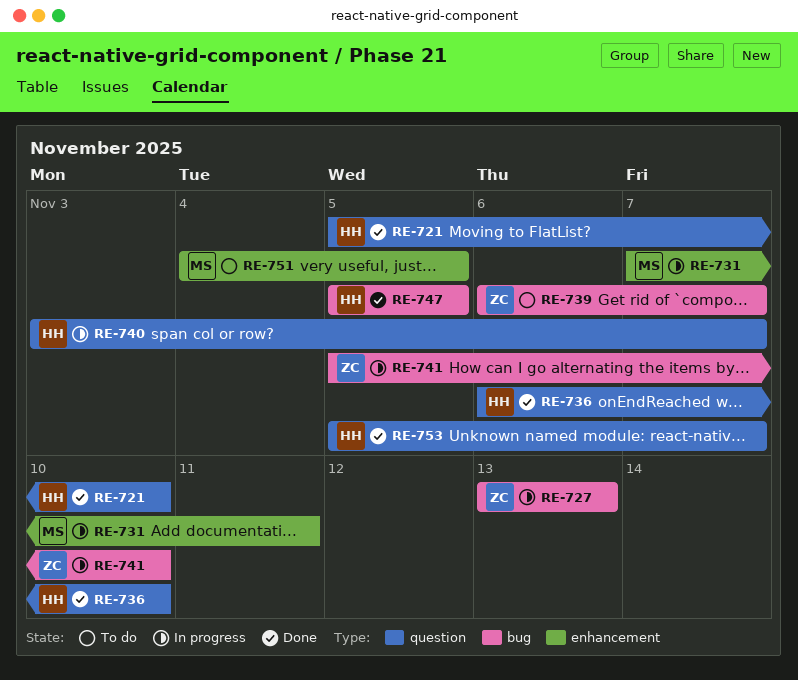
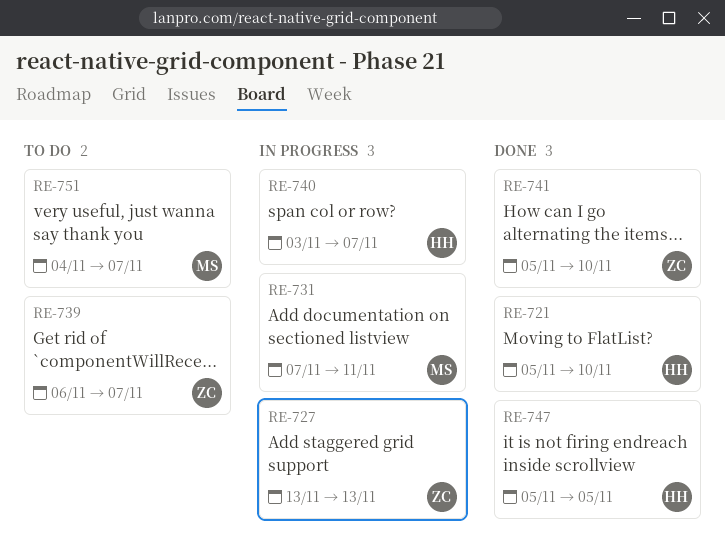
RE-736: present -> none
RE-741, status: In progress -> Done
RE-751, due: Nov 5 -> Nov 7
RE-753: present -> none

